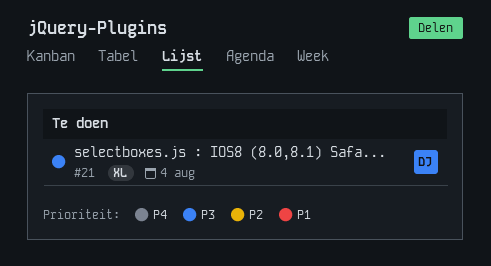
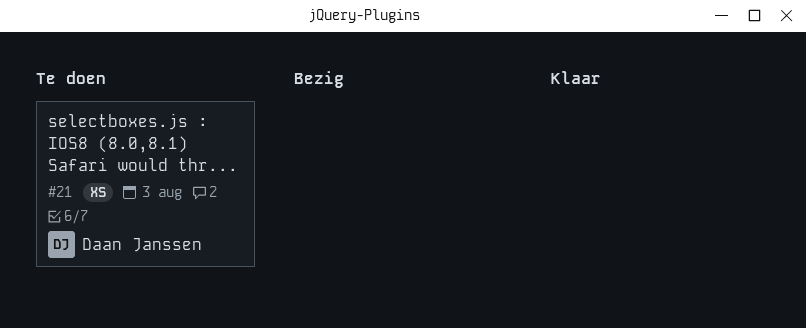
#21, estimate: XL -> XS
#21, due: Aug 4 -> Aug 3

